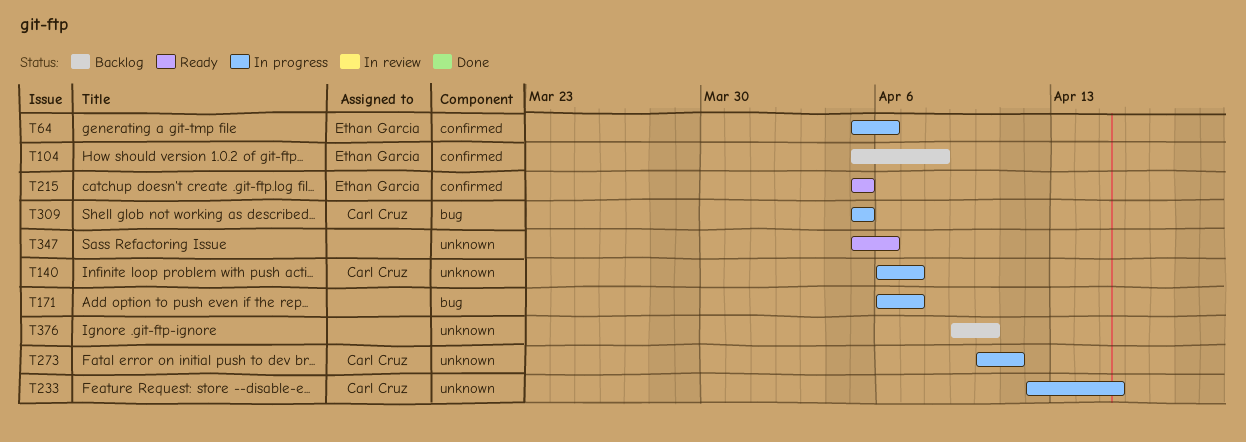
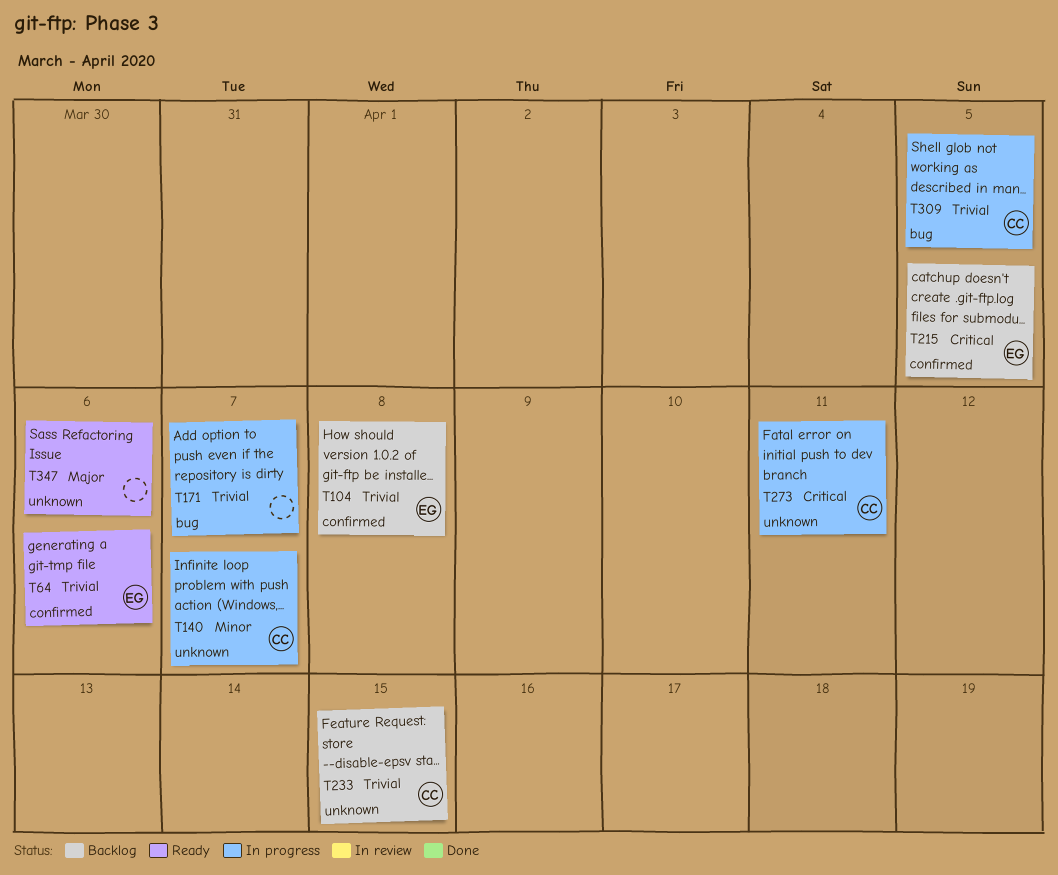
T64, status: In progress -> Ready
T215, status: Ready -> Backlog
T233, status: In progress -> Backlog
T376: present -> none

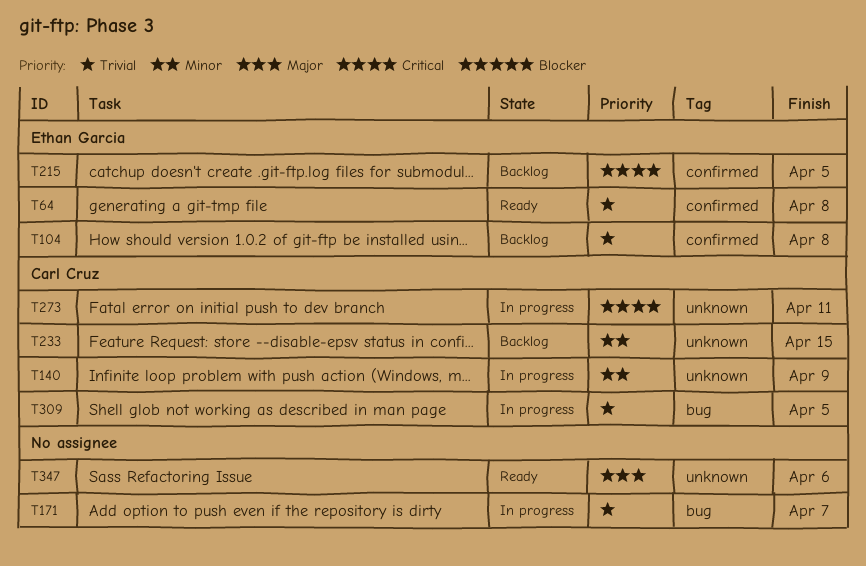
T64, due: Apr 6 -> Apr 8
T140, due: Apr 7 -> Apr 9
T233, priority: Trivial -> Minor

